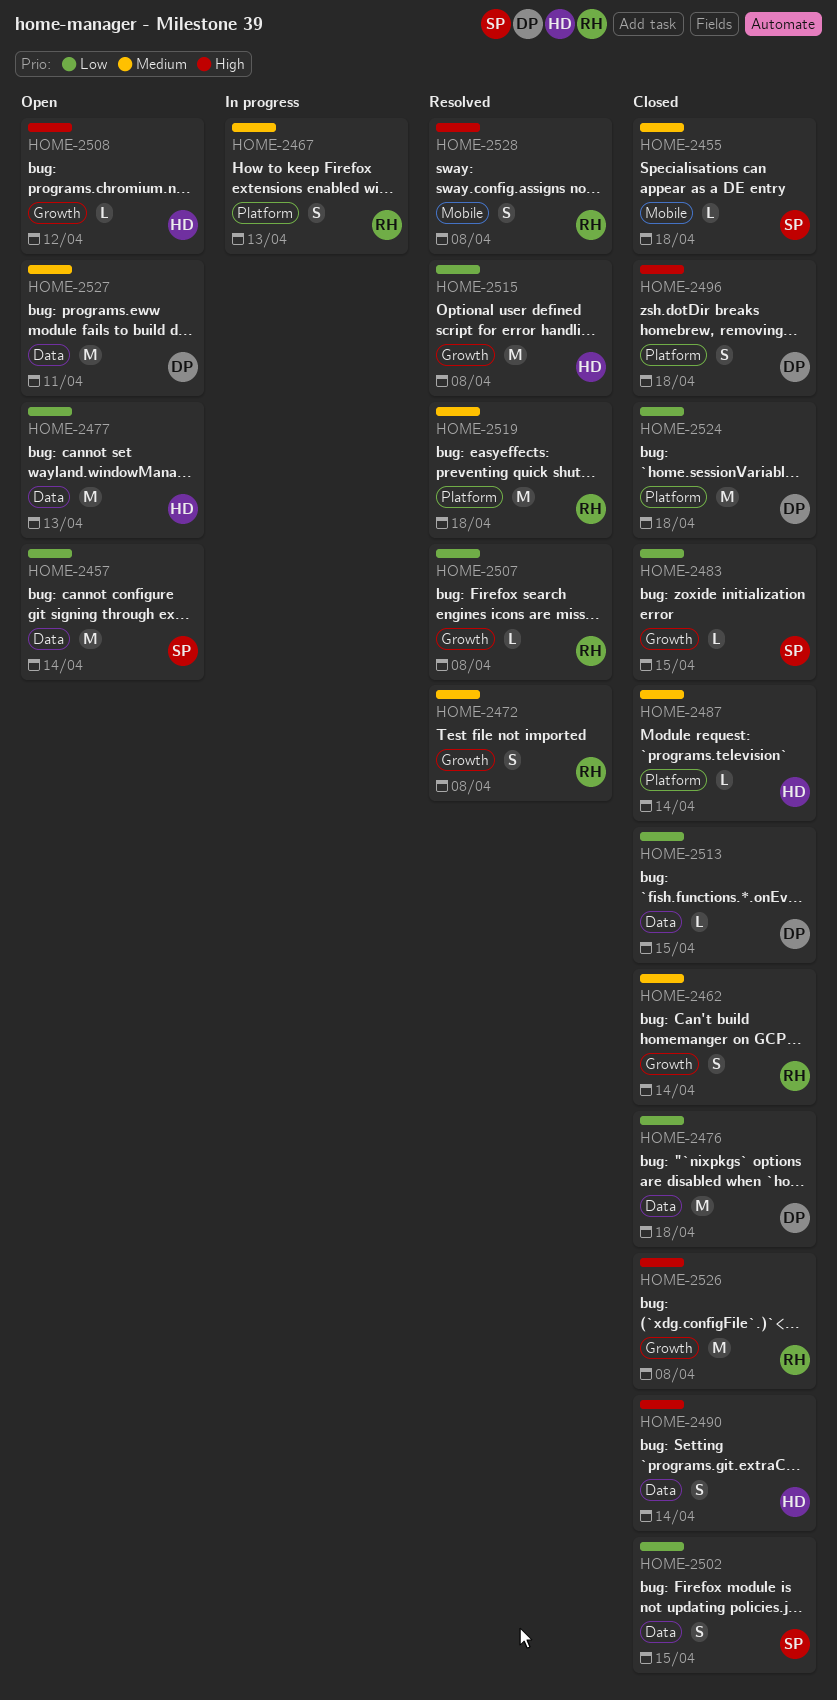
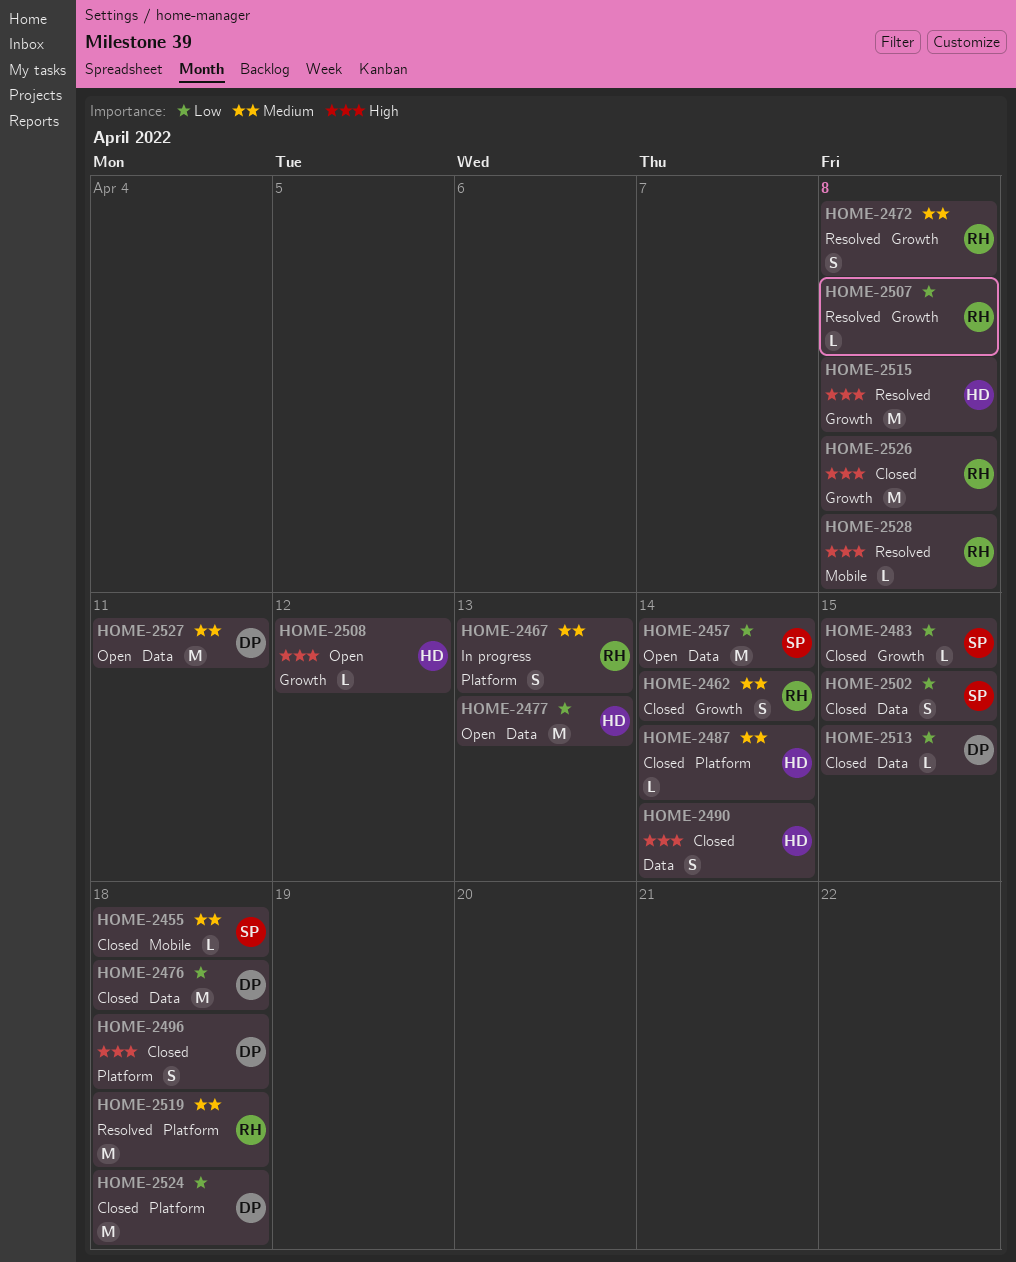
HOME-2515, priority: Low -> High
HOME-2528, estimate: S -> L

